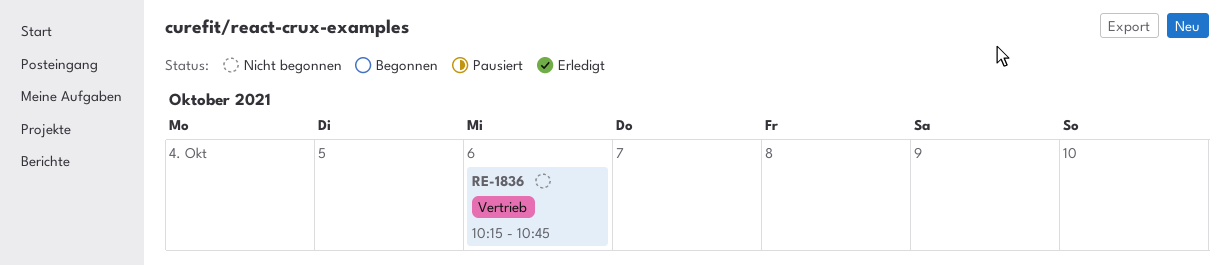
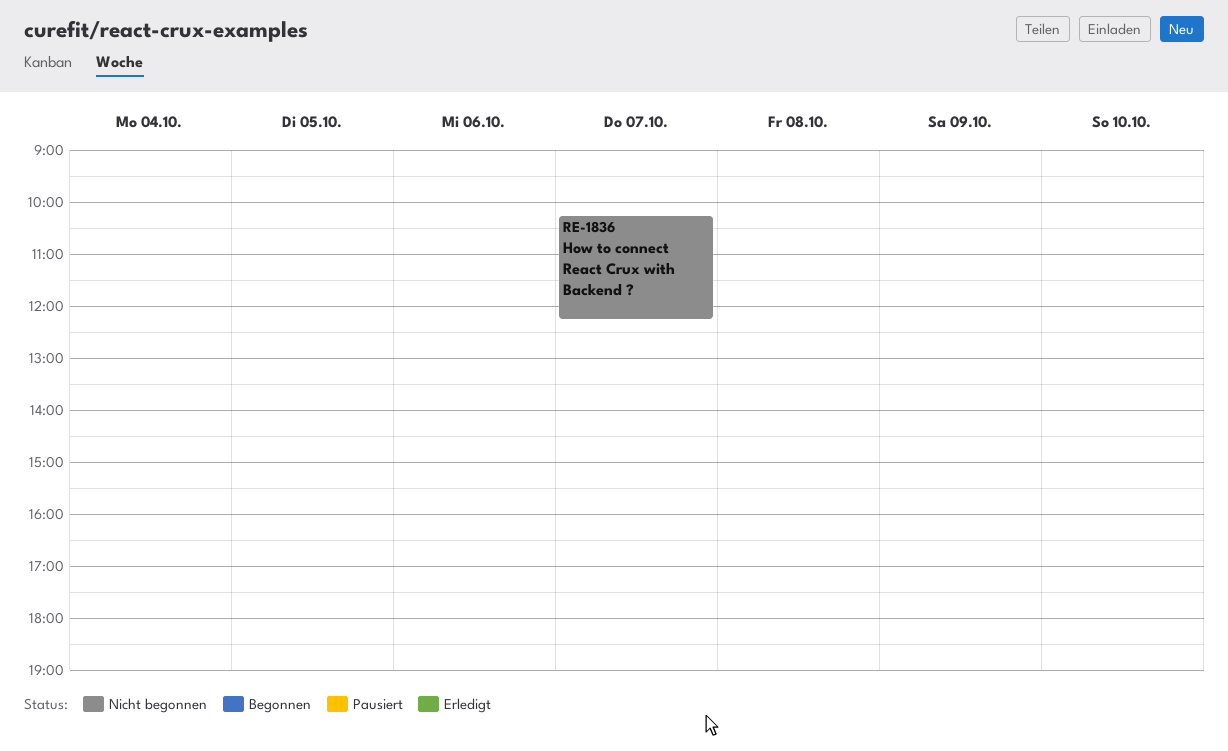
RE-1836, day: Oct 6 -> Oct 7
RE-1836, ends: 10:45 -> 12:15

